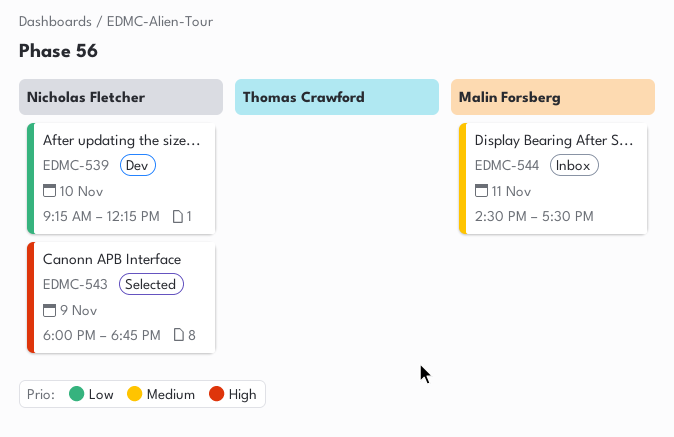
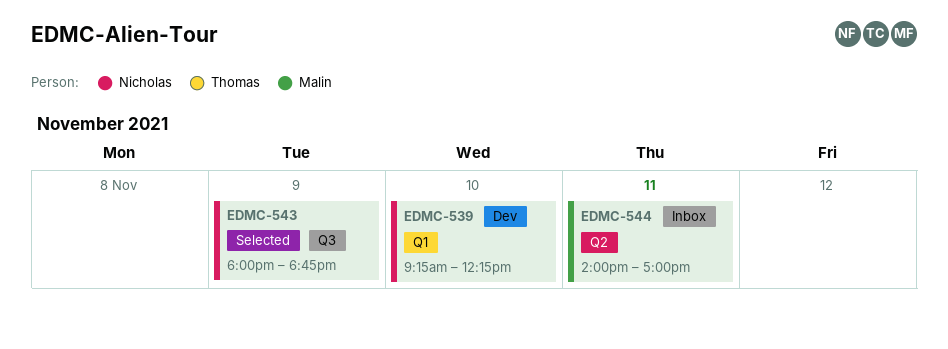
EDMC-544, begins: 14:30 -> 14:00
EDMC-544, ends: 17:30 -> 17:00

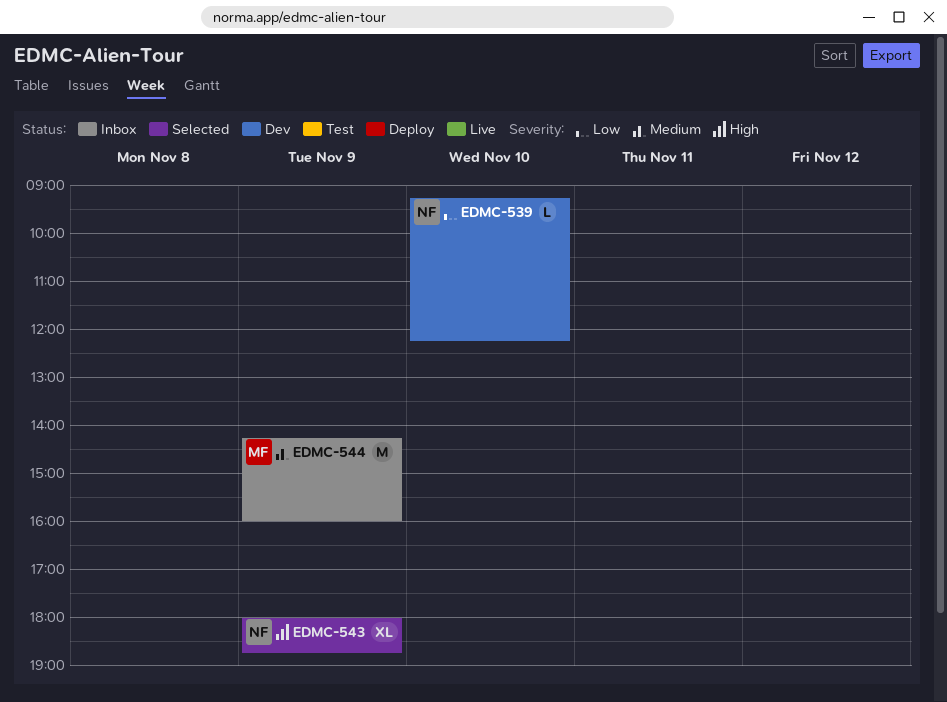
EDMC-544, day: Nov 11 -> Nov 9
EDMC-544, begins: 14:00 -> 14:15
EDMC-544, ends: 17:00 -> 16:00

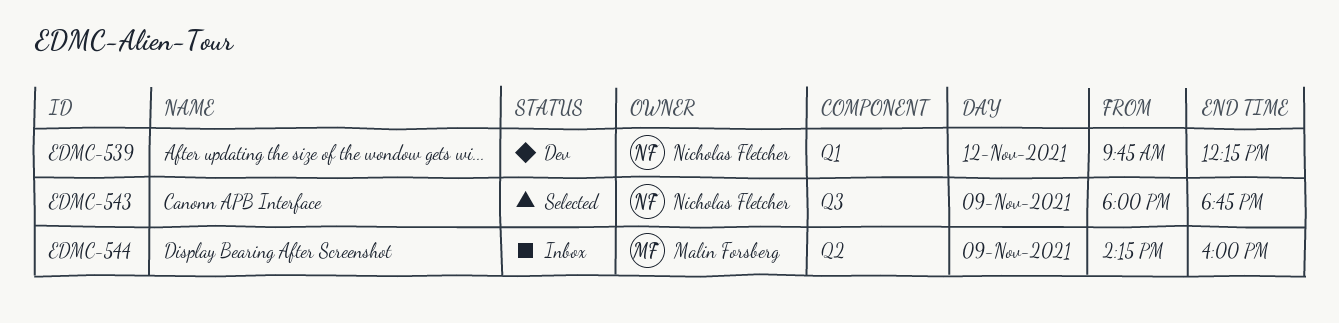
EDMC-539, day: Nov 10 -> Nov 12
EDMC-539, begins: 09:15 -> 09:45

